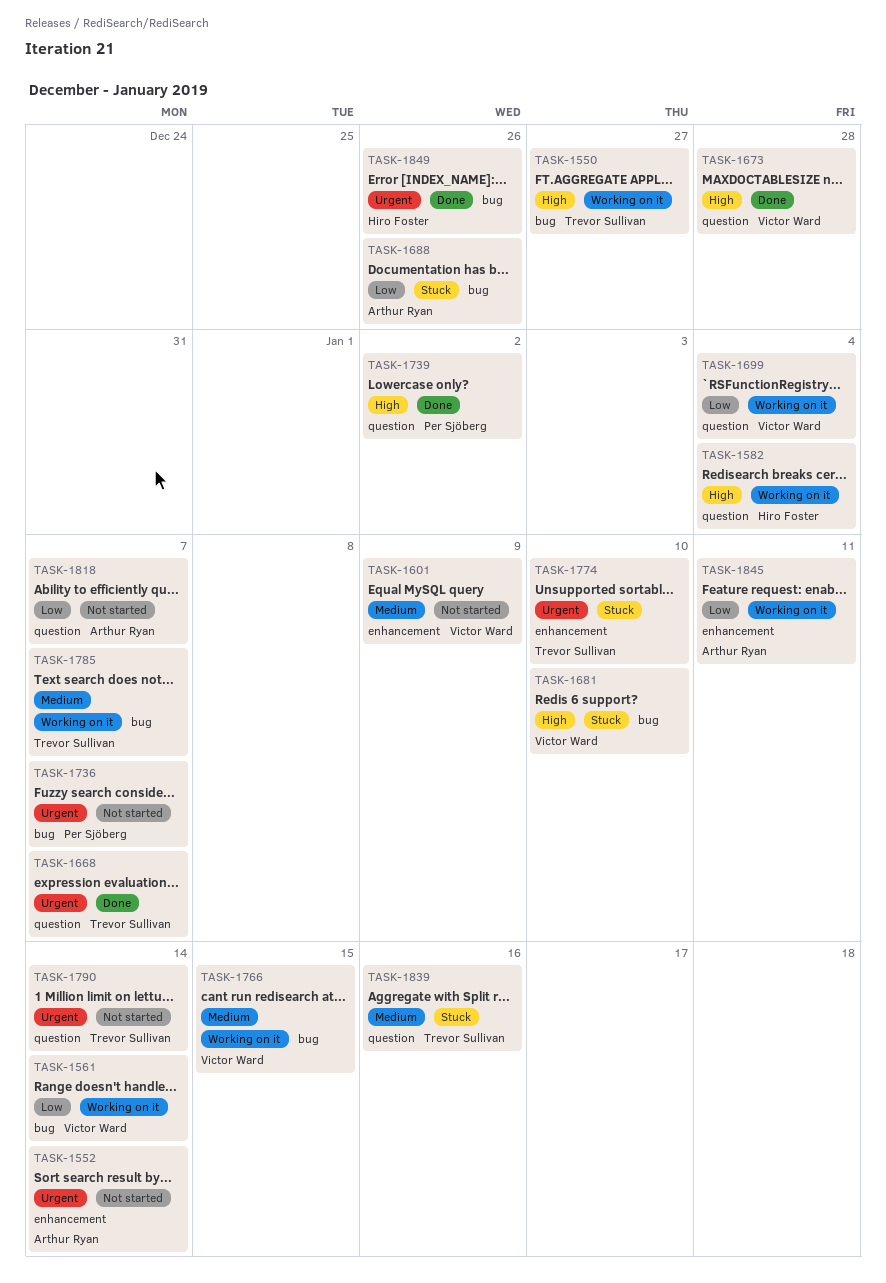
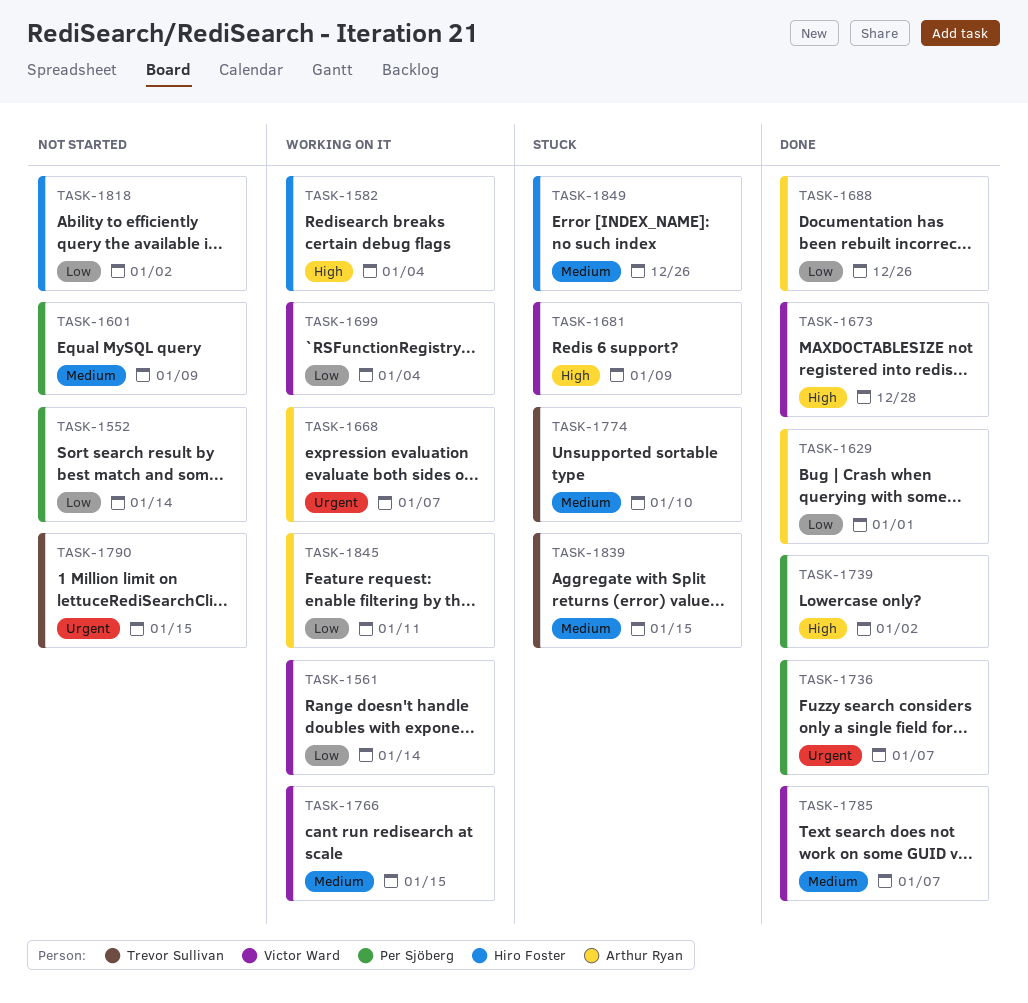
TASK-1550: present -> none
TASK-1552, owner: Arthur Ryan -> Per Sjöberg
TASK-1552, priority: Urgent -> Low
TASK-1601, owner: Victor Ward -> Per Sjöberg
TASK-1629: none -> present
TASK-1668, status: Done -> Working on it
TASK-1668, owner: Trevor Sullivan -> Arthur Ryan
TASK-1681, due: Jan 10 -> Jan 9
TASK-1688, status: Stuck -> Done
TASK-1736, status: Not started -> Done
TASK-1774, priority: Urgent -> Medium
TASK-1785, status: Working on it -> Done
TASK-1785, owner: Trevor Sullivan -> Victor Ward
TASK-1790, due: Jan 14 -> Jan 15
TASK-1818, owner: Arthur Ryan -> Hiro Foster
TASK-1818, due: Jan 7 -> Jan 2
TASK-1839, due: Jan 16 -> Jan 15
TASK-1849, status: Done -> Stuck
TASK-1849, priority: Urgent -> Medium

